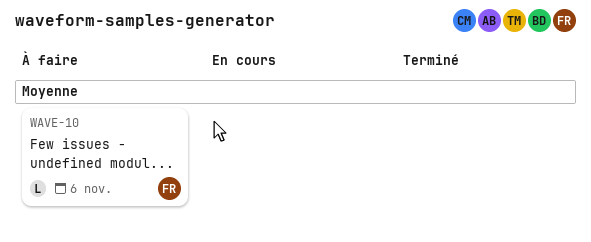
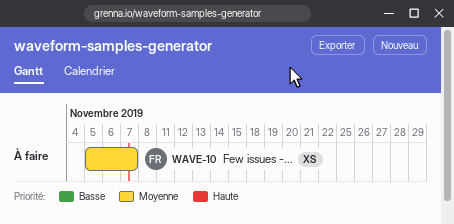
WAVE-10, estimate: L -> XS
WAVE-10, due: Nov 6 -> Nov 7

